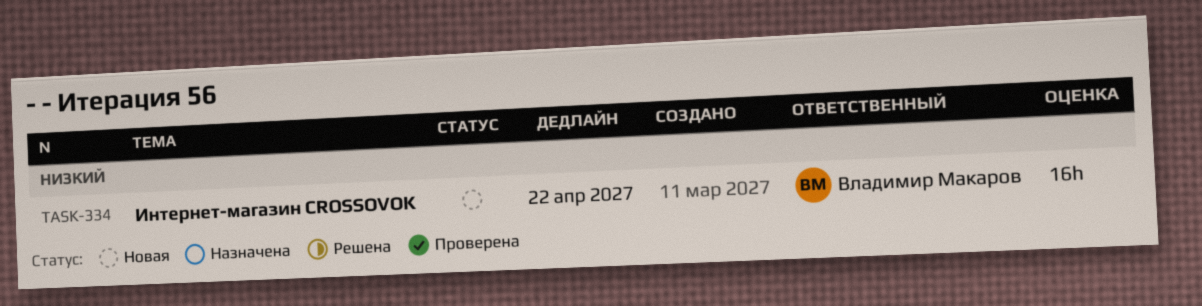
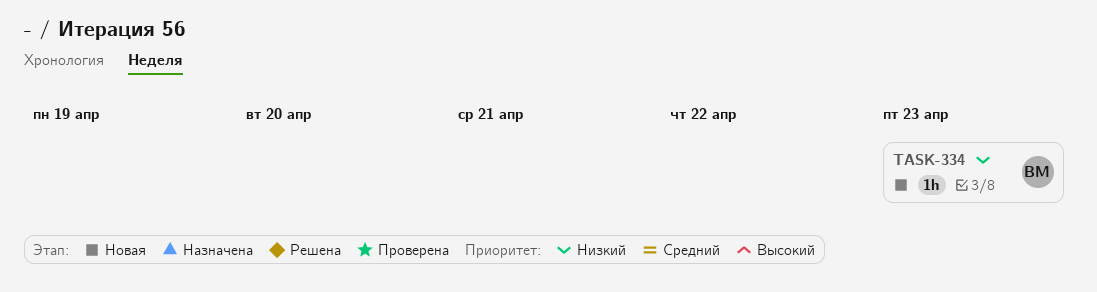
TASK-334, estimate: 16h -> 1h
TASK-334, due: Apr 22 -> Apr 23

